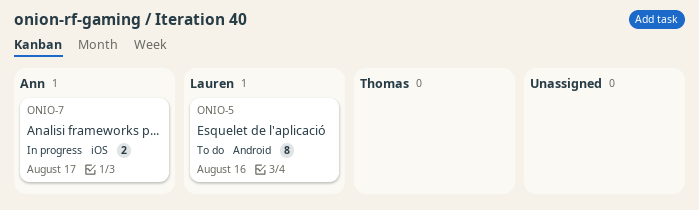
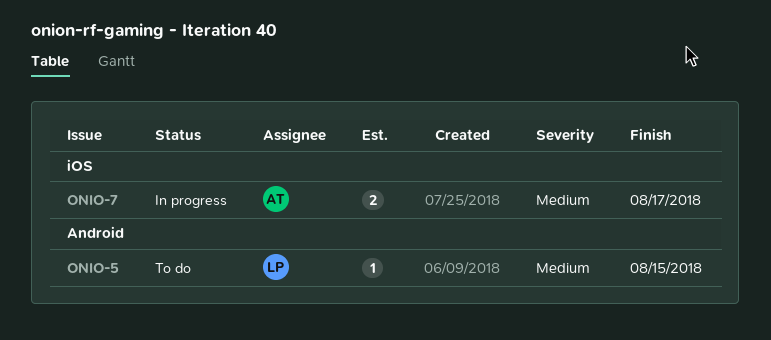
ONIO-5, estimate: 8 -> 1
ONIO-5, due: Aug 16 -> Aug 15

